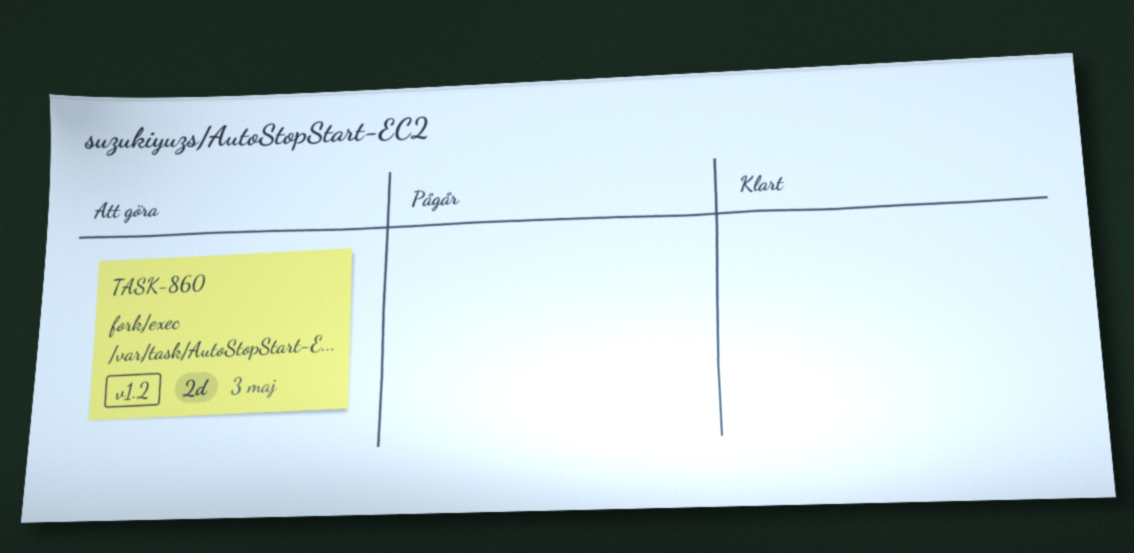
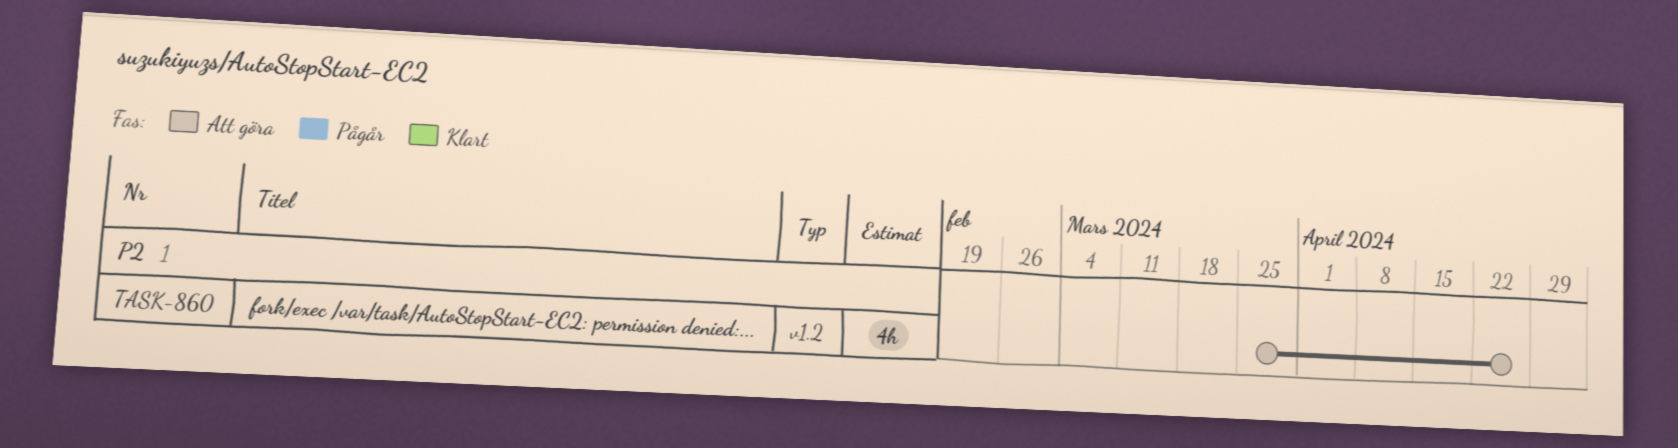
TASK-860, estimate: 2d -> 4h
TASK-860, due: May 3 -> Apr 26

